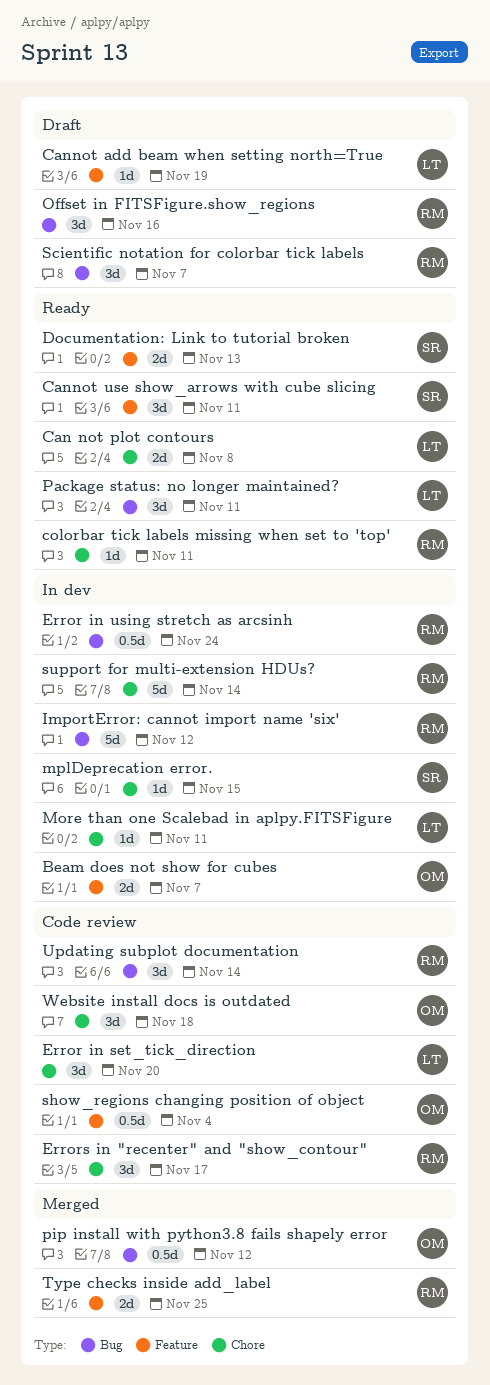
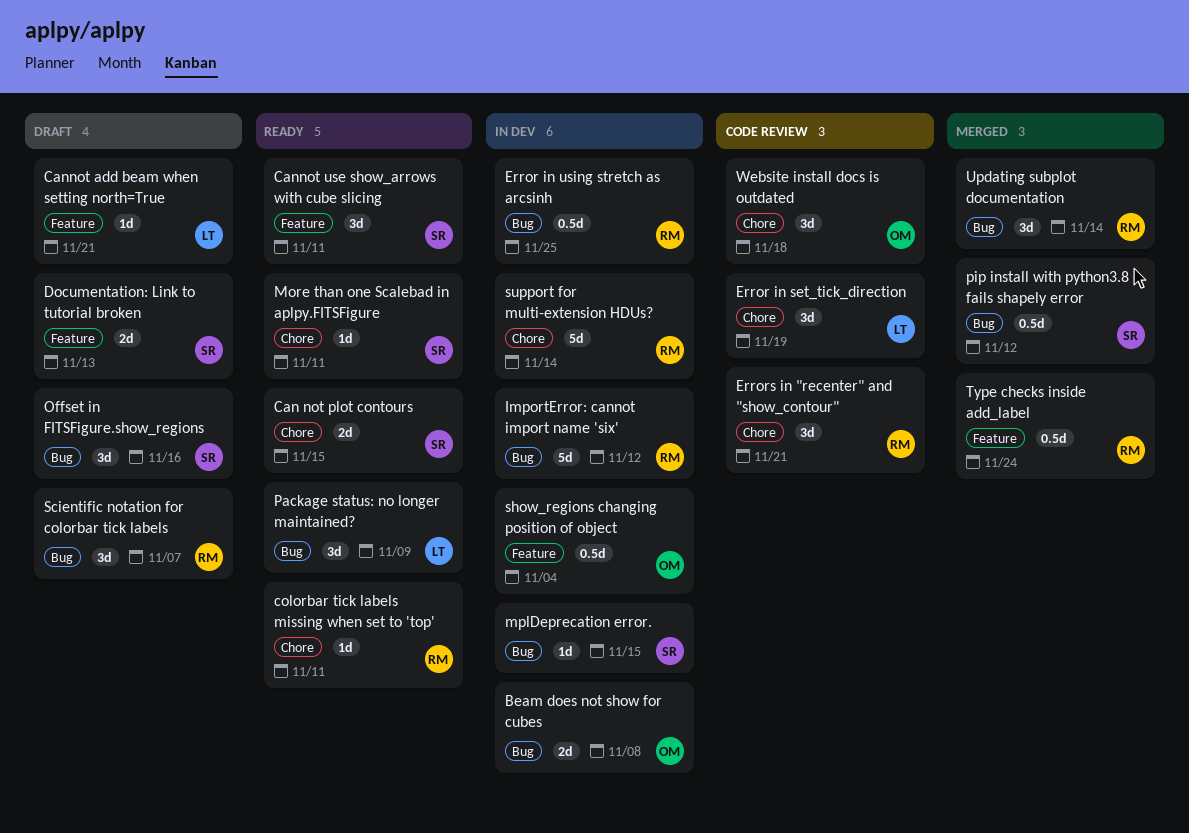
Beam does not show for cubes, label: Feature -> Bug
Beam does not show for cubes, due: Nov 7 -> Nov 8
Can not plot contours, owner: LT -> SR
Can not plot contours, due: Nov 8 -> Nov 15
Cannot add beam when setting north=True, due: Nov 19 -> Nov 21
Documentation: Link to tutorial broken, status: Ready -> Draft
Error in set_tick_direction, due: Nov 20 -> Nov 19
Error in using stretch as arcsinh, due: Nov 24 -> Nov 25
Errors in "recenter" and "show_contour", due: Nov 17 -> Nov 21
More than one Scalebad in aplpy.FITSFigure, status: In dev -> Ready
More than one Scalebad in aplpy.FITSFigure, owner: LT -> SR
mplDeprecation error., label: Chore -> Bug
Offset in FITSFigure.show_regions, owner: RM -> SR
Package status: no longer maintained?, due: Nov 11 -> Nov 9
pip install with python3.8 fails shapely error, owner: OM -> SR
show_regions changing position of object, status: Code review -> In dev
Type checks inside add_label, estimate: 2d -> 0.5d
Type checks inside add_label, due: Nov 25 -> Nov 24
Updating subplot documentation, status: Code review -> Merged

